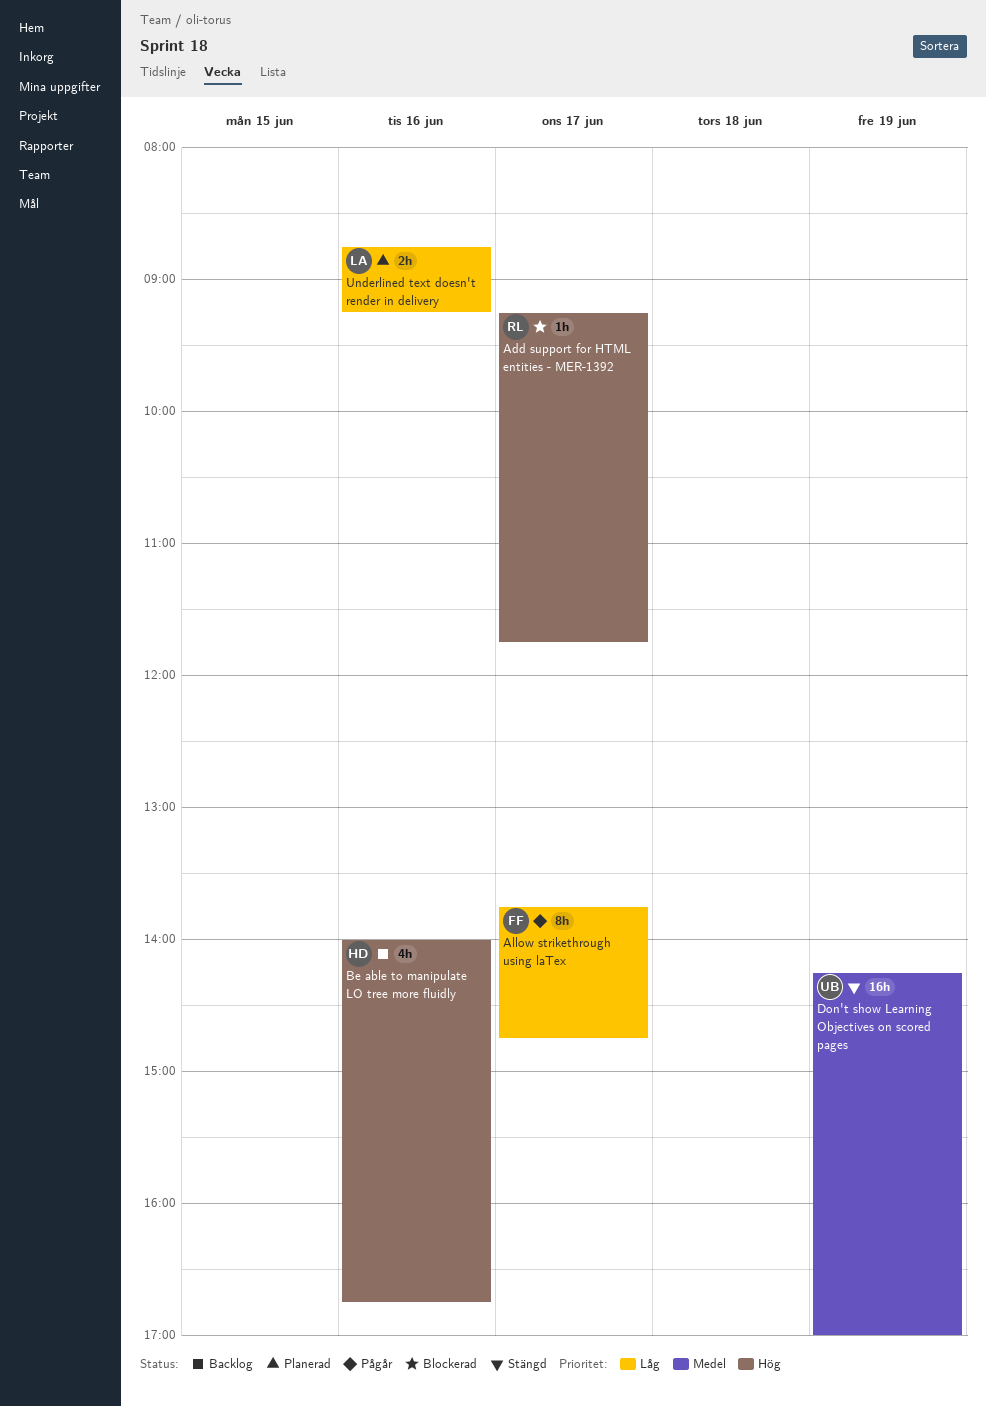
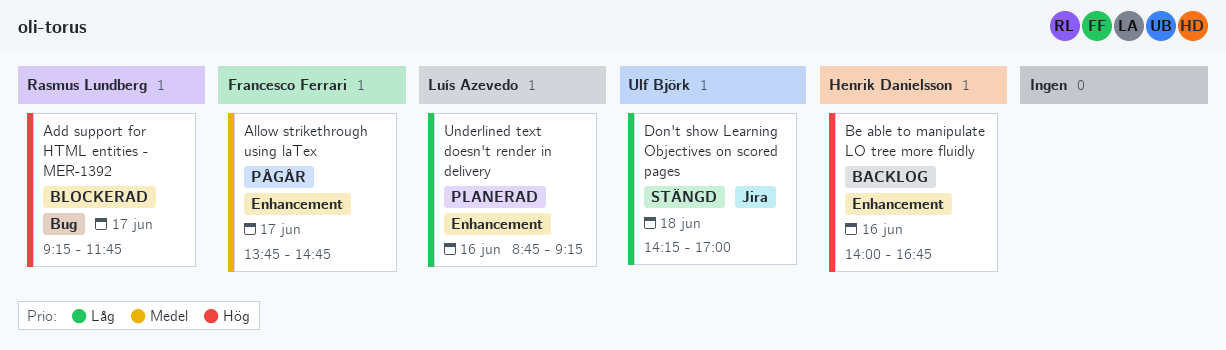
Allow strikethrough using laTex, priority: Låg -> Medel
Don't show Learning Objectives on scored pages, priority: Medel -> Låg
Don't show Learning Objectives on scored pages, day: Jun 19 -> Jun 18

